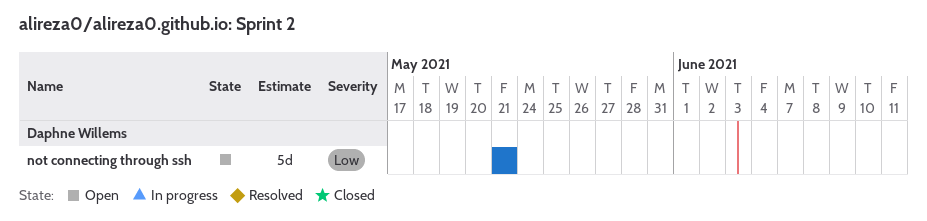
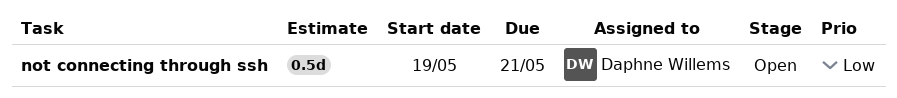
not connecting through ssh, estimate: 5d -> 0.5d
not connecting through ssh, start: May 21 -> May 19

